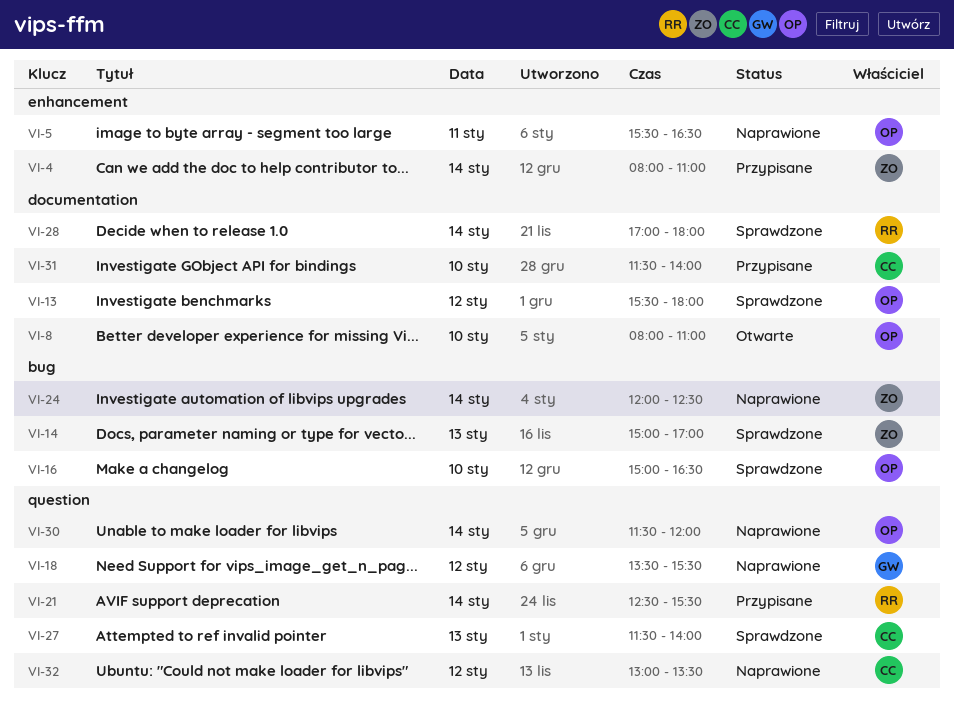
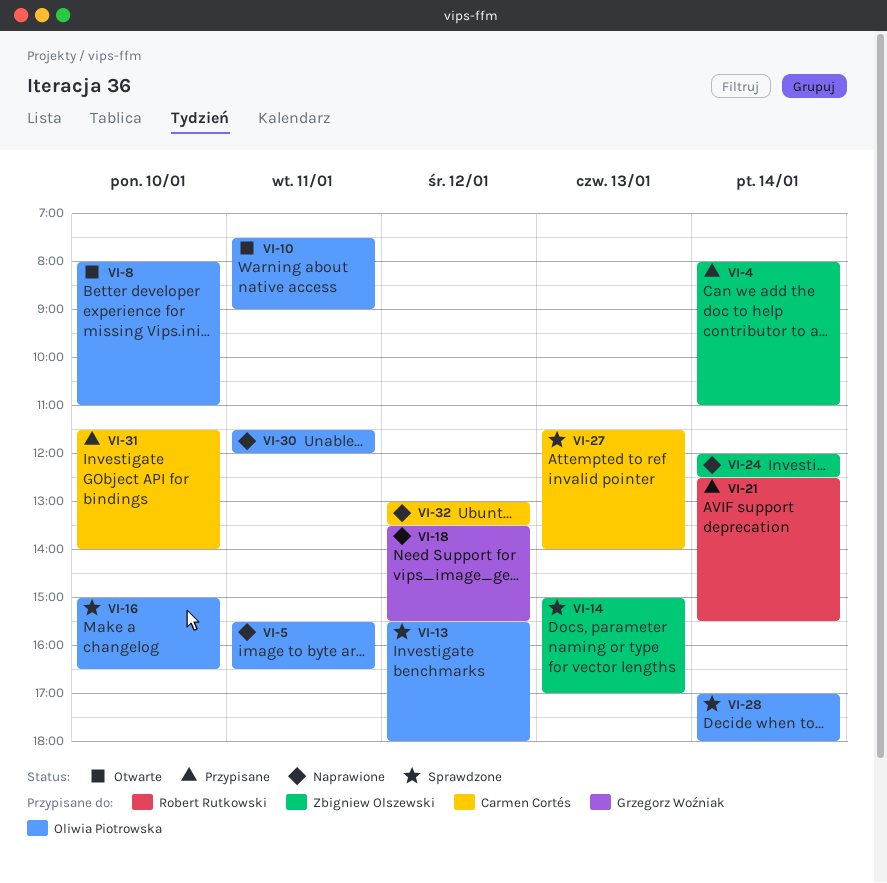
VI-10: none -> present
VI-28, owner: Robert Rutkowski -> Oliwia Piotrowska
VI-30, day: Jan 14 -> Jan 11

